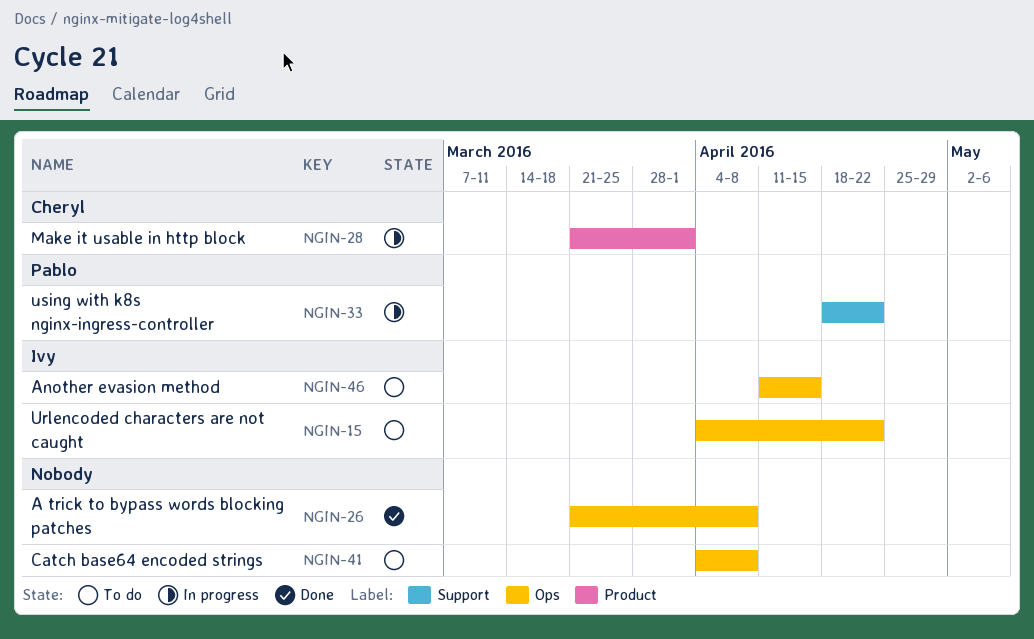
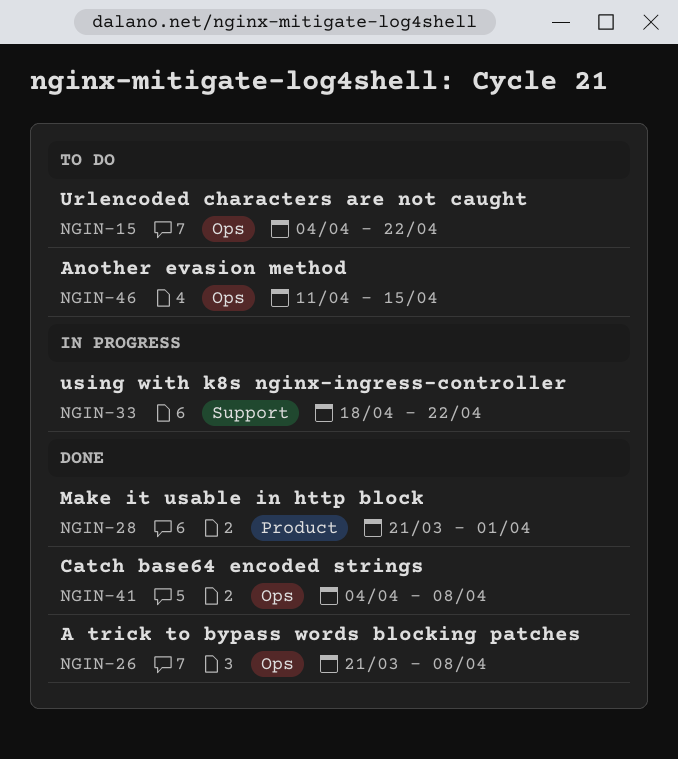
NGIN-28, status: In progress -> Done
NGIN-41, status: To do -> Done

